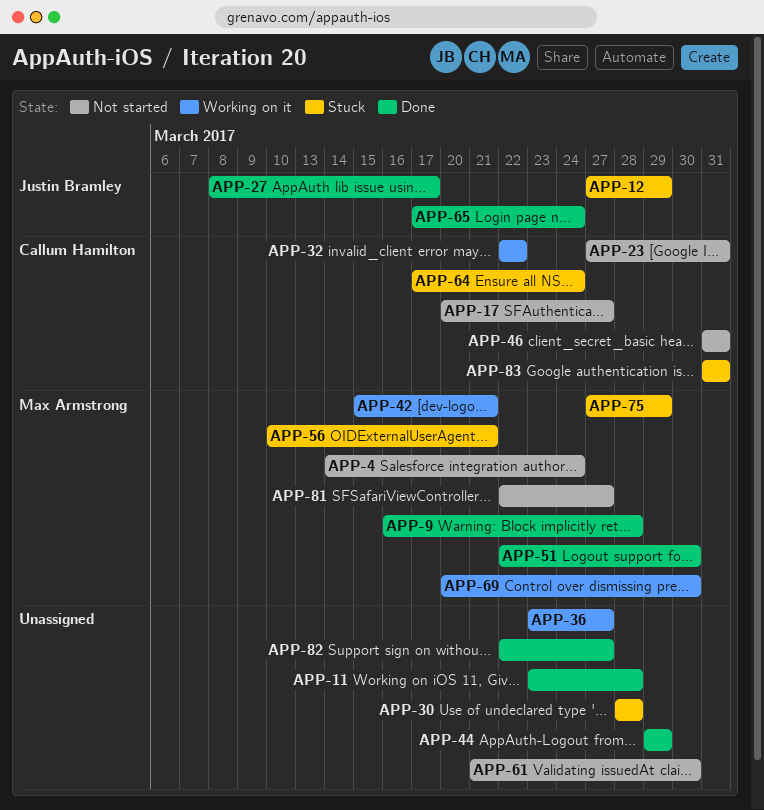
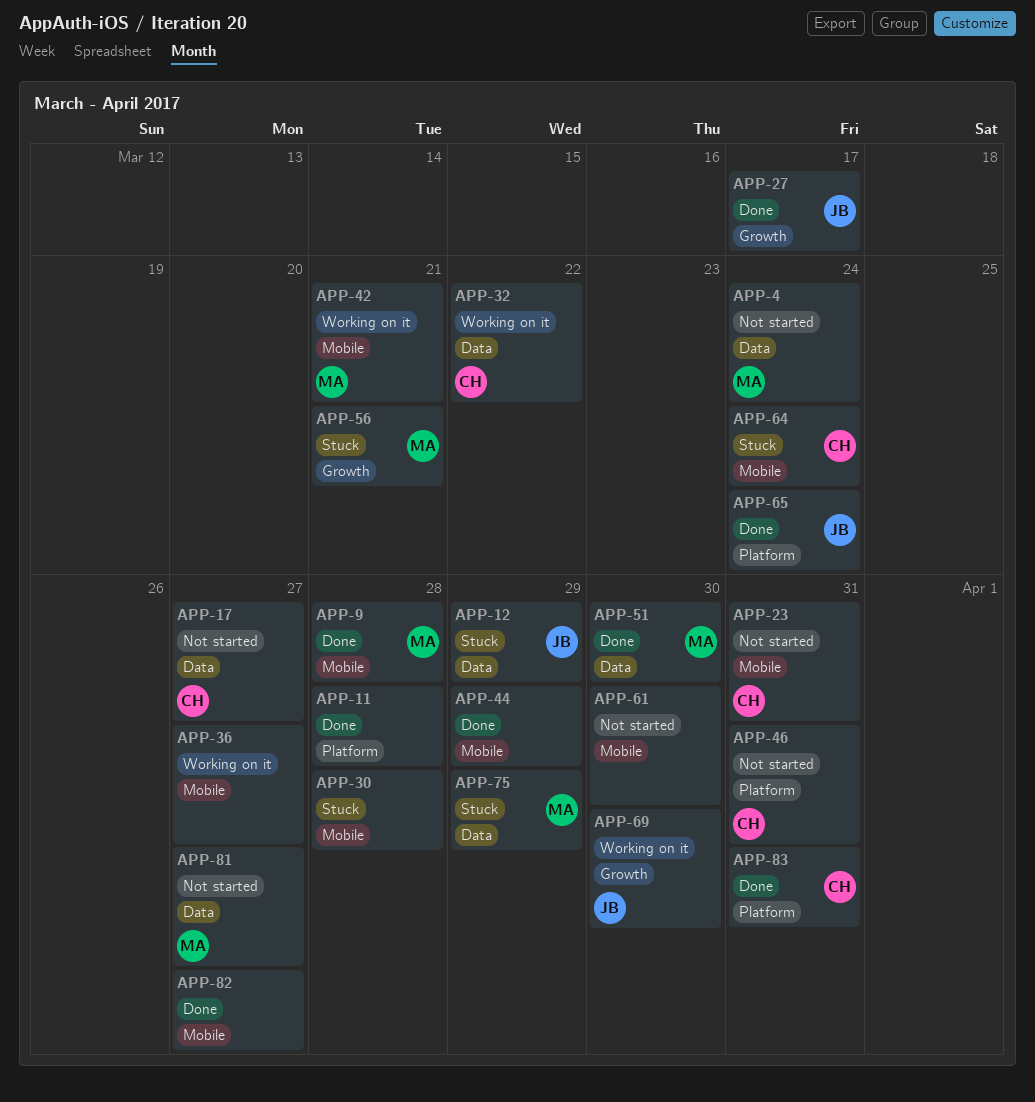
APP-69, owner: Max Armstrong -> Justin Bramley
APP-83, status: Stuck -> Done

